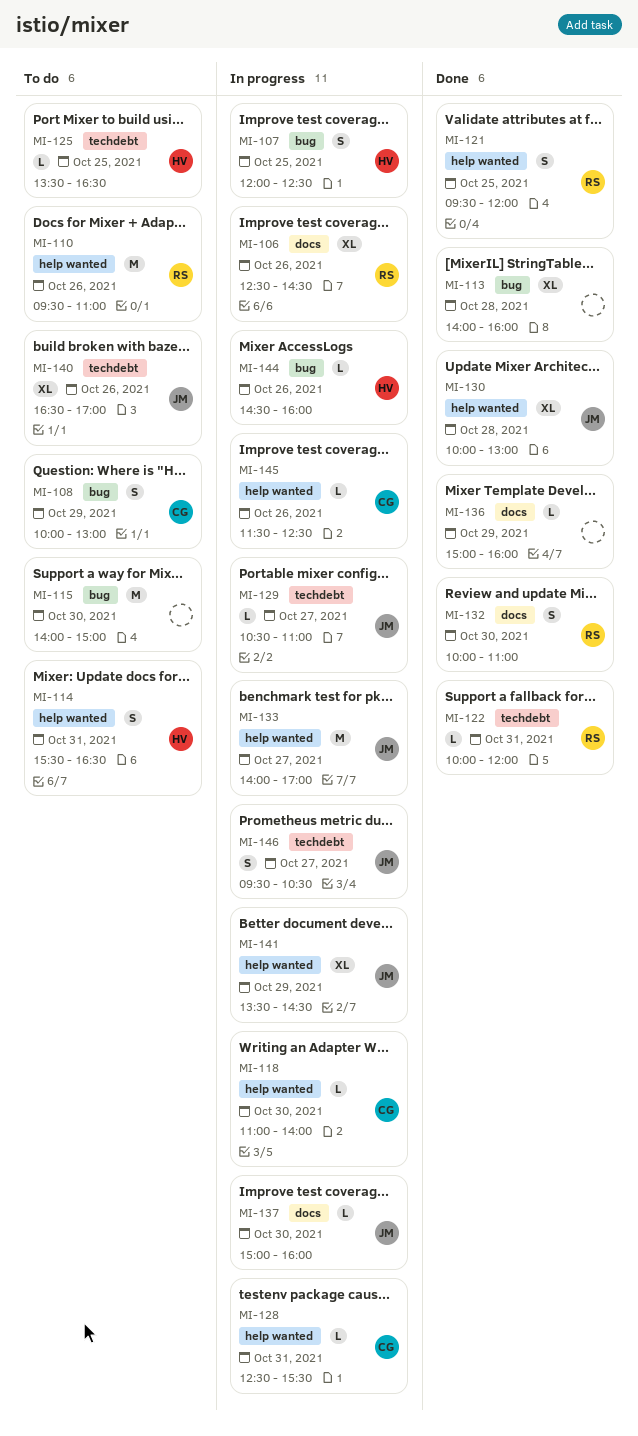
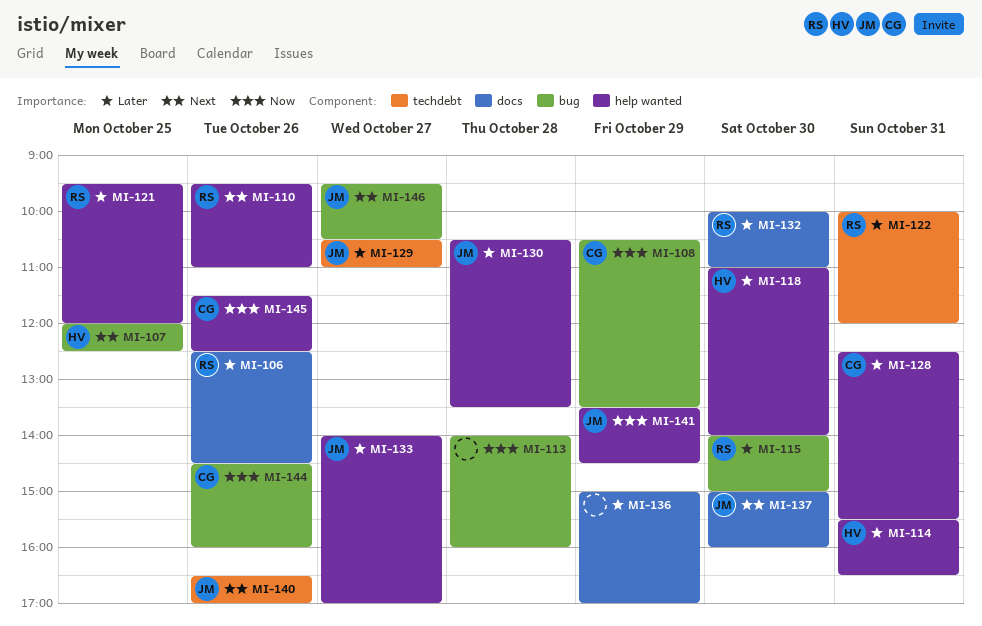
MI-108, begins: 10:00 -> 10:30
MI-108, ends: 13:00 -> 13:30
MI-115, owner: none -> RS
MI-118, owner: CG -> HV
MI-125: present -> none
MI-130, begins: 10:00 -> 10:30
MI-130, ends: 13:00 -> 13:30
MI-136, ends: 16:00 -> 17:00
MI-144, owner: HV -> CG
MI-146, label: techdebt -> bug

